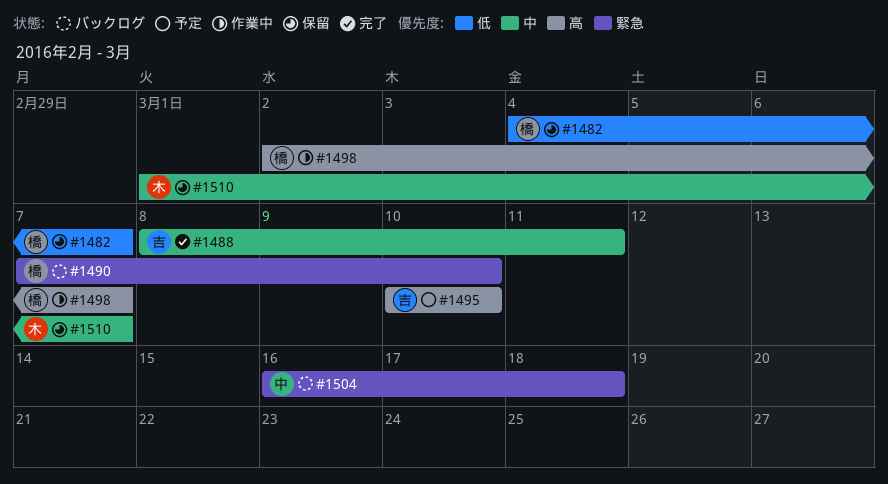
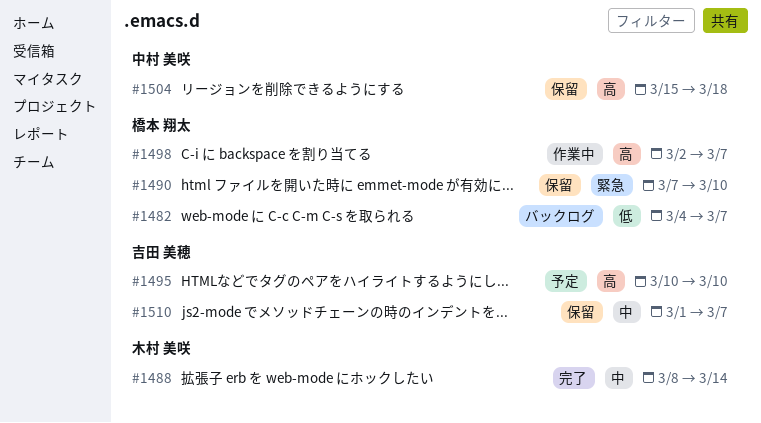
#1482, status: 保留 -> バックログ
#1488, owner: 吉田 美穂 -> 木村 美咲
#1488, due: Mar 11 -> Mar 14
#1490, status: バックログ -> 保留
#1504, status: バックログ -> 保留
#1504, priority: 緊急 -> 高
#1504, start: Mar 16 -> Mar 15
#1510, owner: 木村 美咲 -> 吉田 美穂

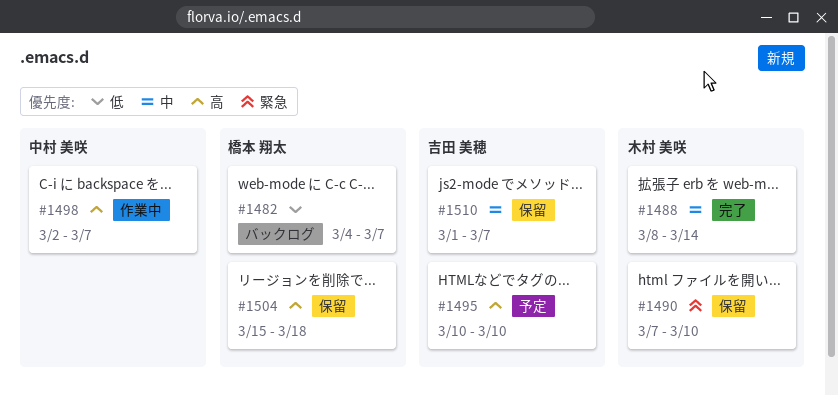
#1490, owner: 橋本 翔太 -> 木村 美咲
#1498, owner: 橋本 翔太 -> 中村 美咲
#1504, owner: 中村 美咲 -> 橋本 翔太

